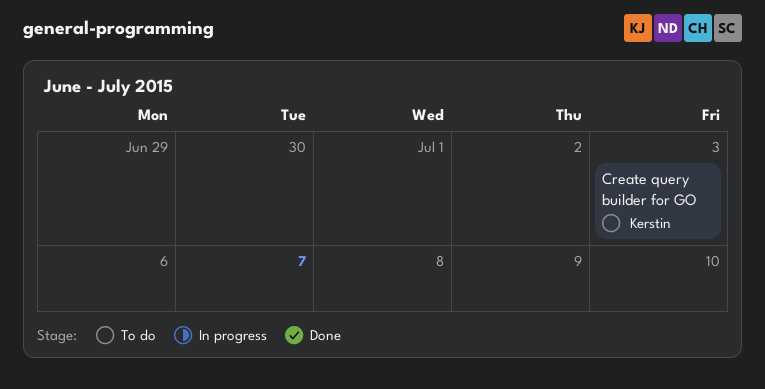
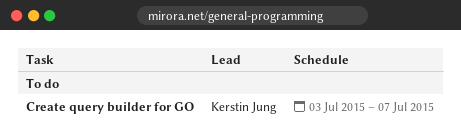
Create query builder for GO, due: Jul 3 -> Jul 7

